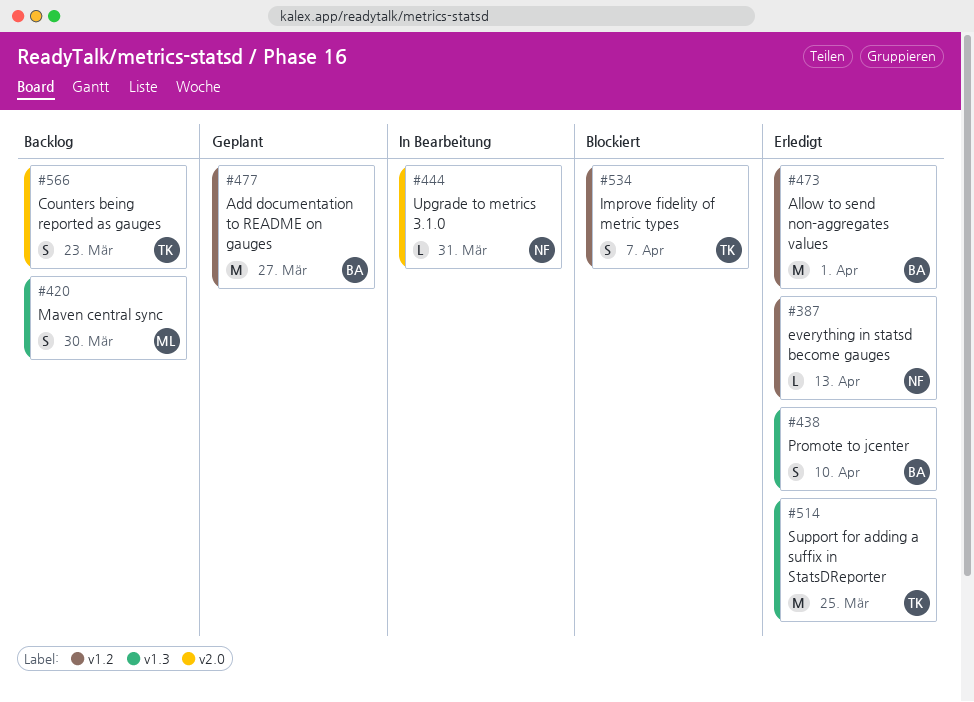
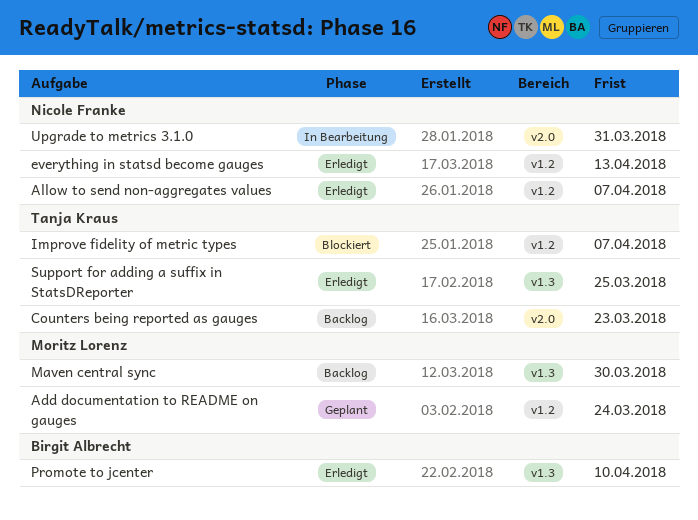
Add documentation to README on gauges, owner: Birgit Albrecht -> Moritz Lorenz
Add documentation to README on gauges, due: Mar 27 -> Mar 24
Allow to send non-aggregates values, owner: Birgit Albrecht -> Nicole Franke
Allow to send non-aggregates values, due: Apr 1 -> Apr 7

